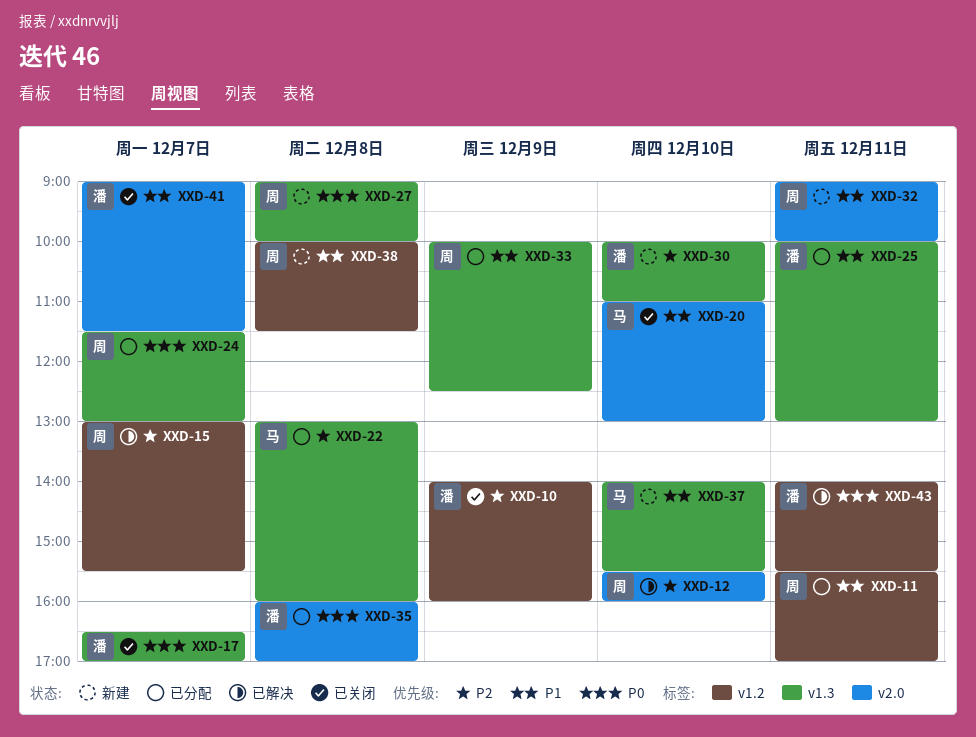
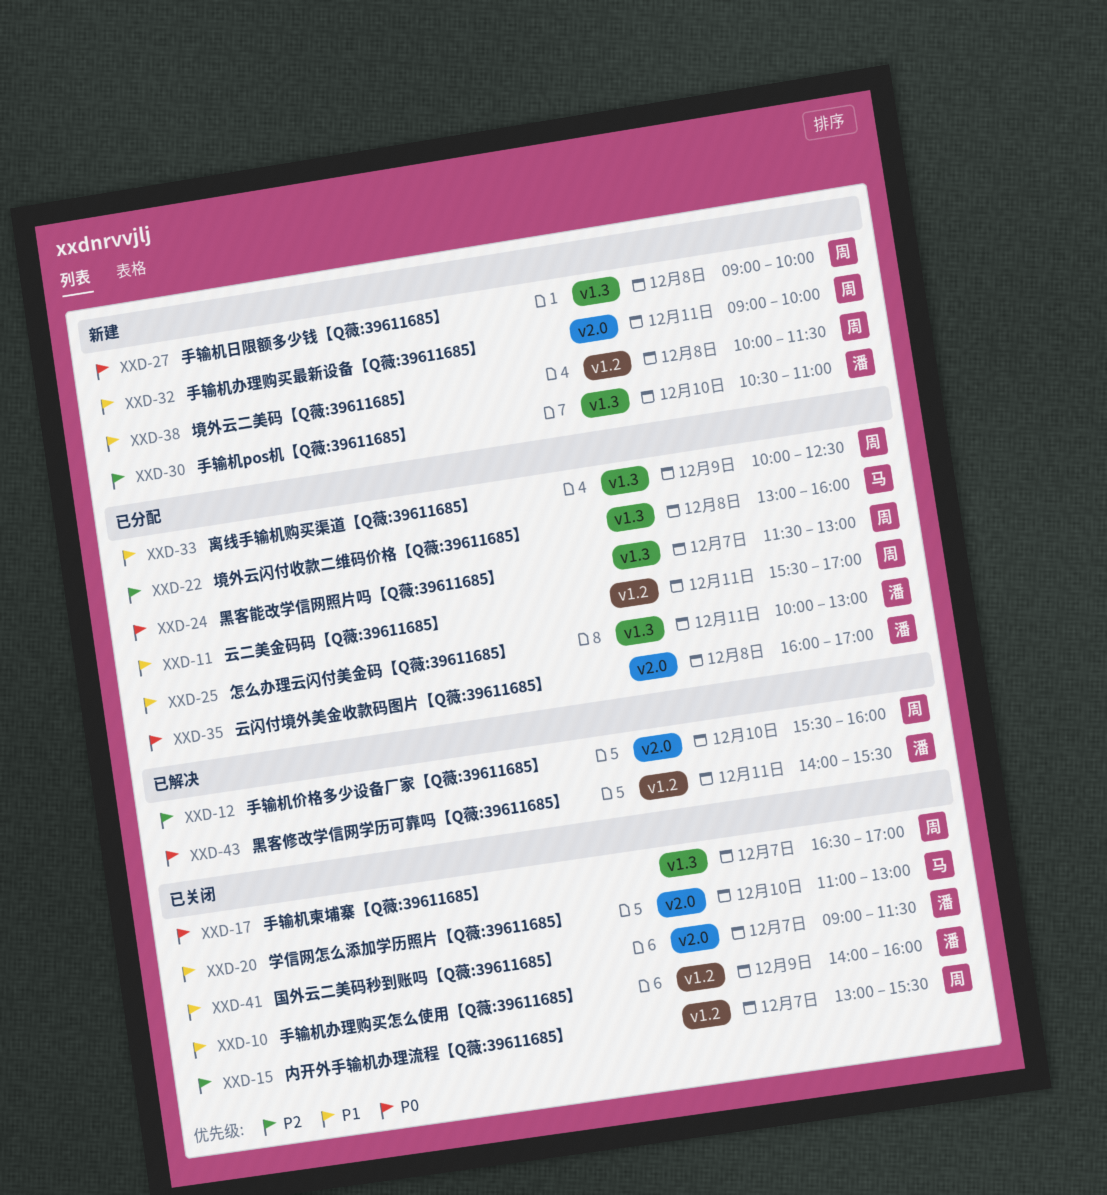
XXD-10, priority: P2 -> P1
XXD-15, status: 已解决 -> 已关闭
XXD-17, owner: 潘 -> 周
XXD-30, begins: 10:00 -> 10:30
XXD-37: present -> none

